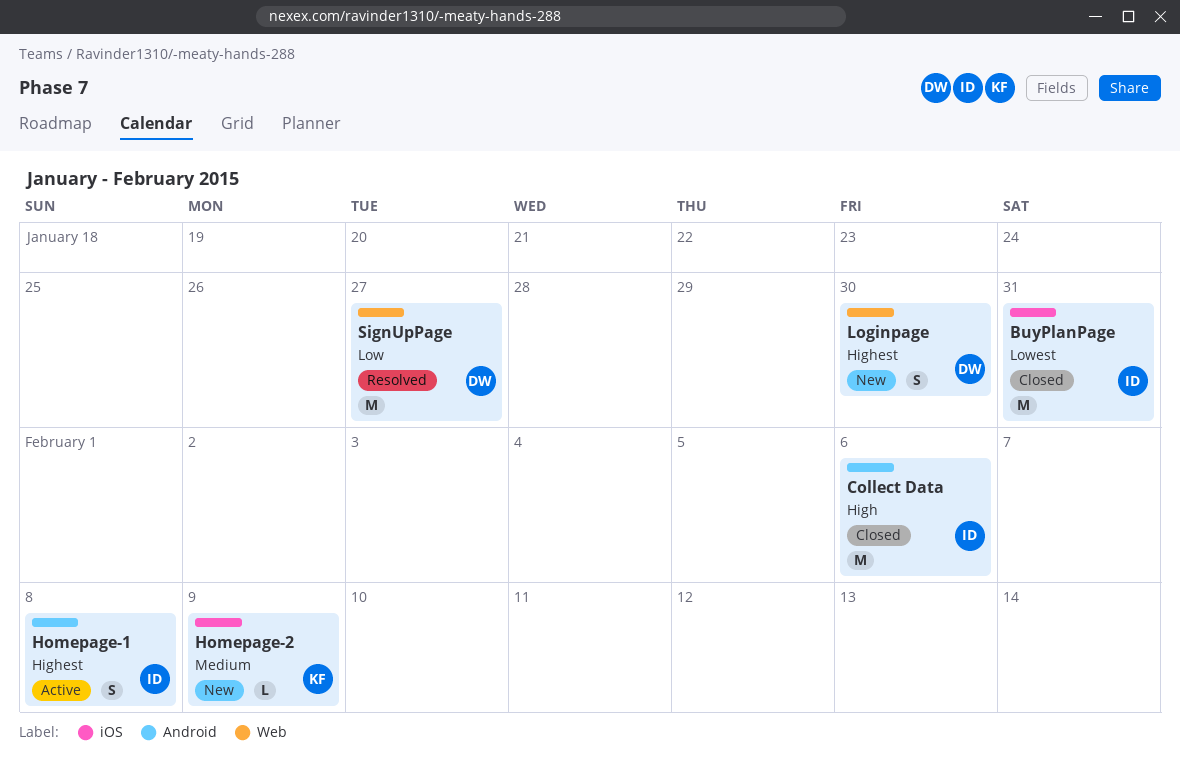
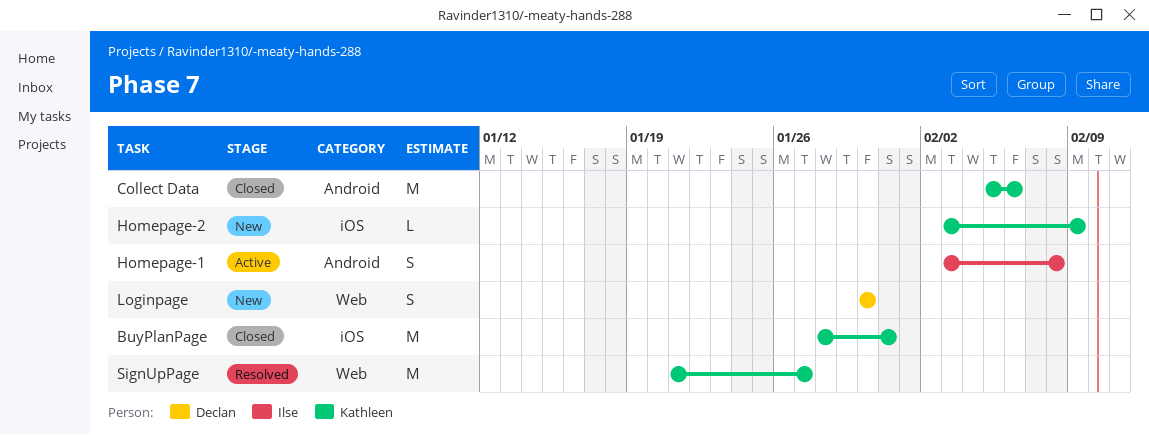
BuyPlanPage, owner: Ilse -> Kathleen
Collect Data, owner: Ilse -> Kathleen
SignUpPage, owner: Declan -> Kathleen

